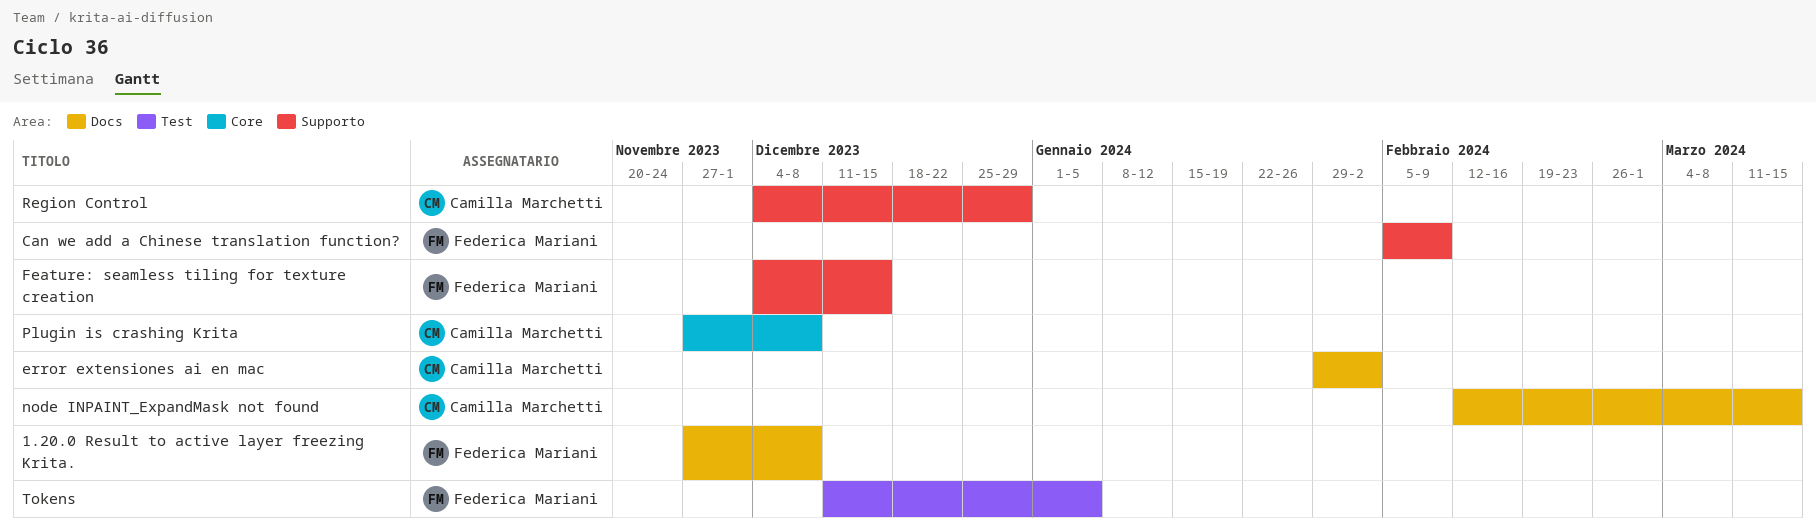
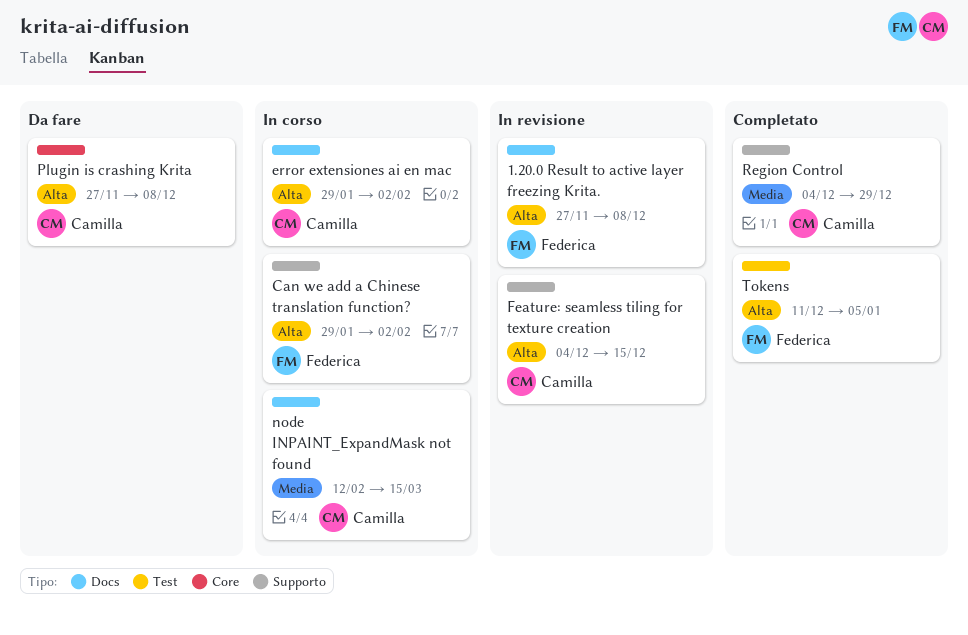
Can we add a Chinese translation function?, start: Feb 5 -> Jan 29
Can we add a Chinese translation function?, due: Feb 9 -> Feb 2
Feature: seamless tiling for texture creation, owner: Federica Mariani -> Camilla Marchetti

